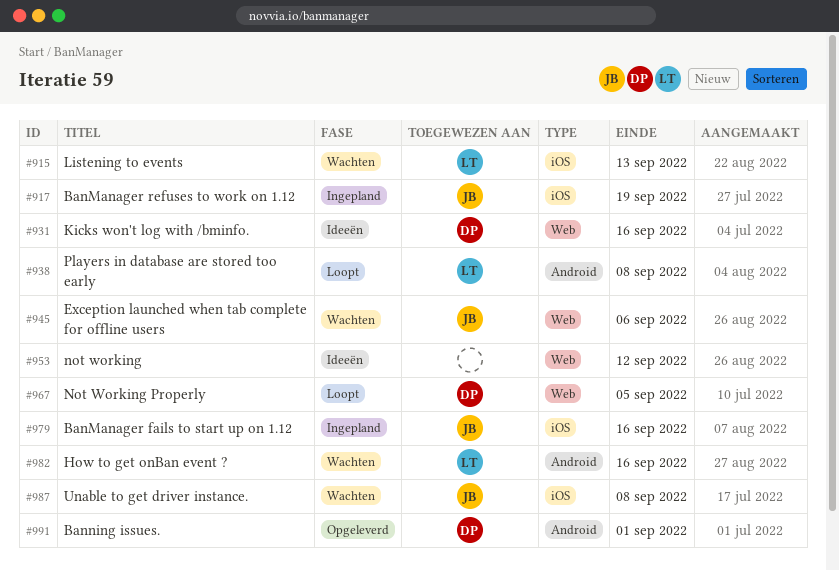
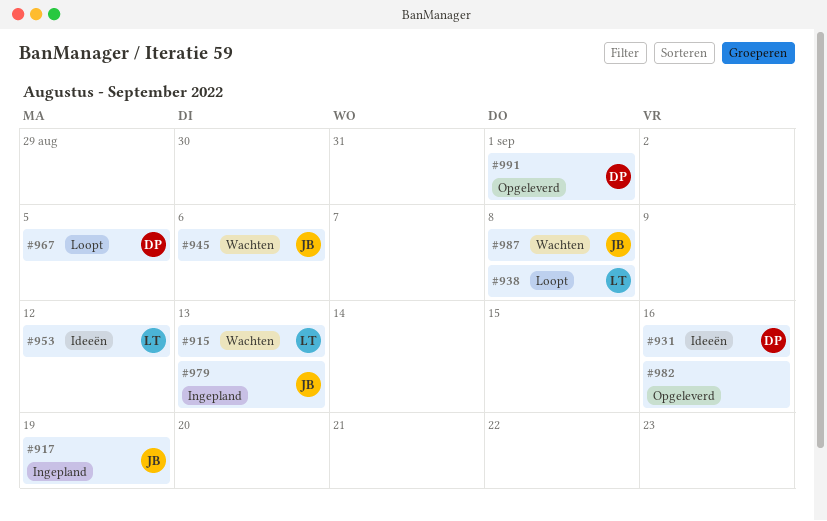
#953, owner: none -> LT
#979, due: Sep 16 -> Sep 13
#982, status: Wachten -> Opgeleverd
#982, owner: LT -> none

